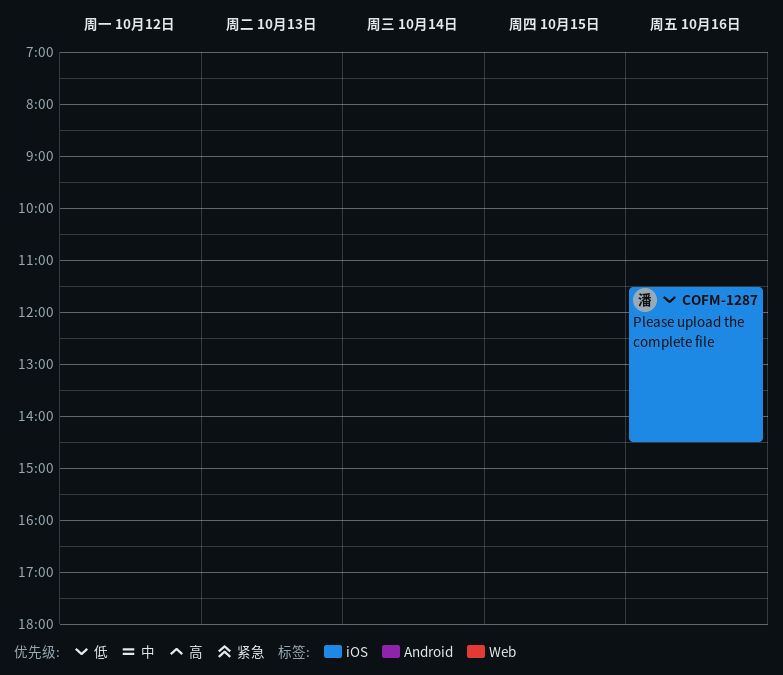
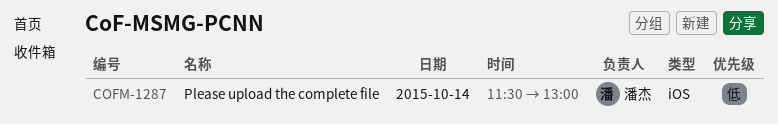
COFM-1287, day: Oct 16 -> Oct 14
COFM-1287, ends: 14:30 -> 13:00

